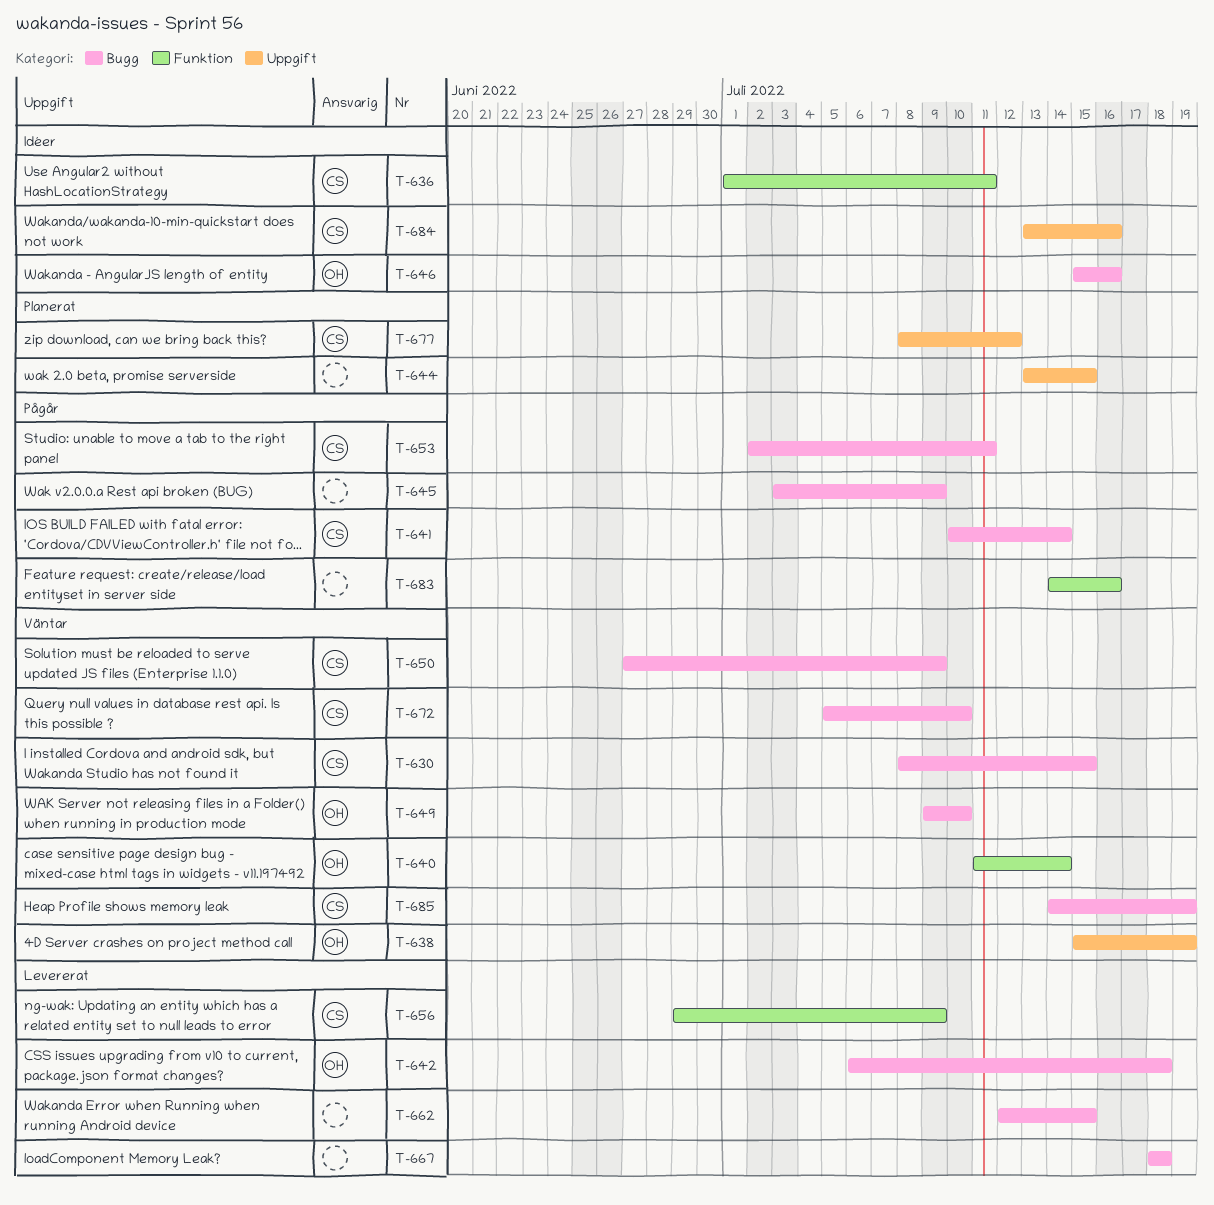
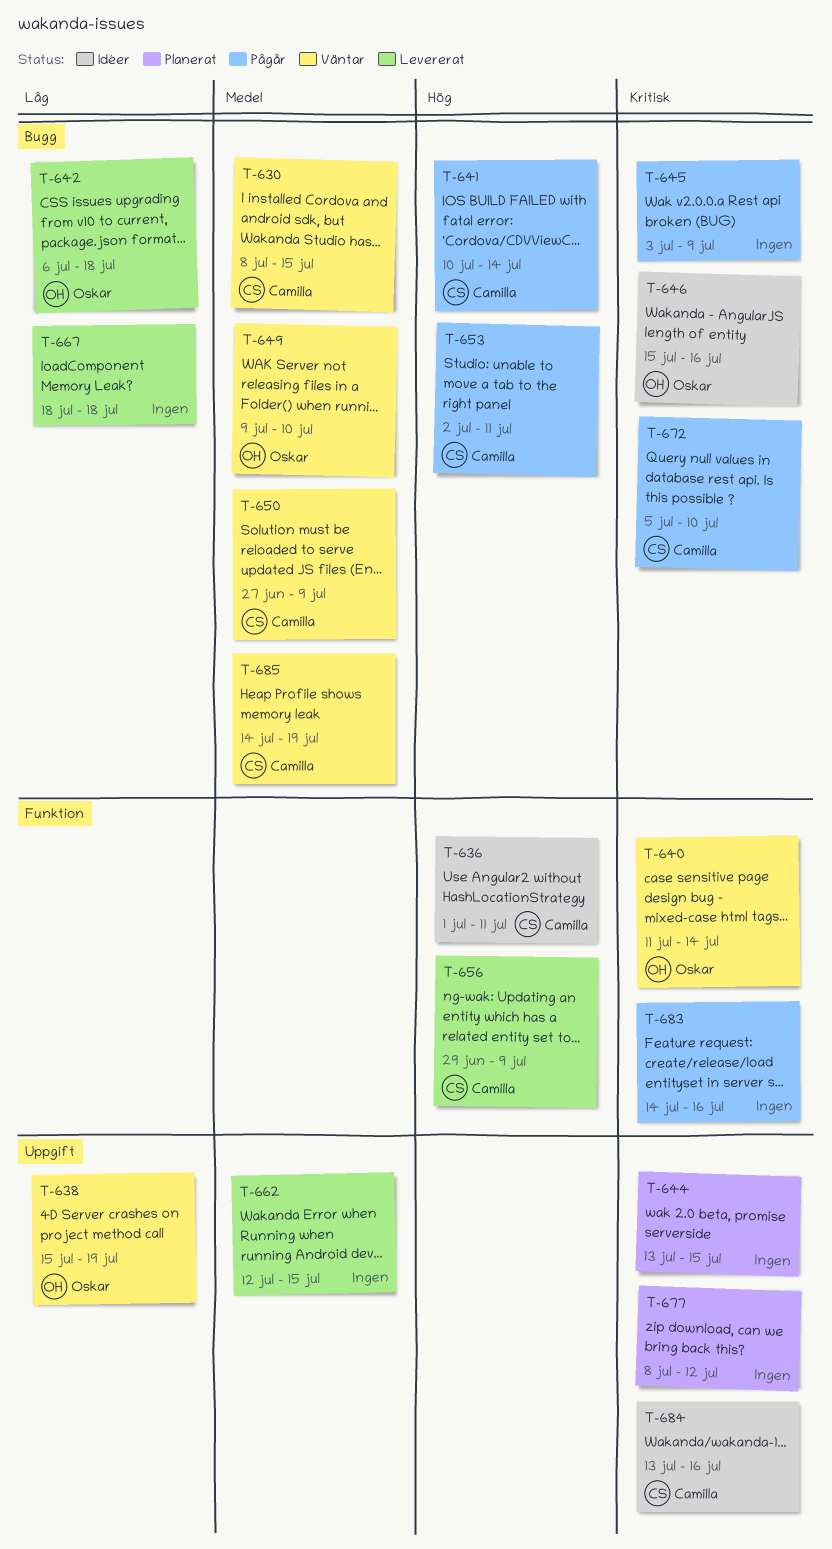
T-662, label: Bugg -> Uppgift
T-672, status: Väntar -> Pågår
T-677, owner: Camilla -> none

